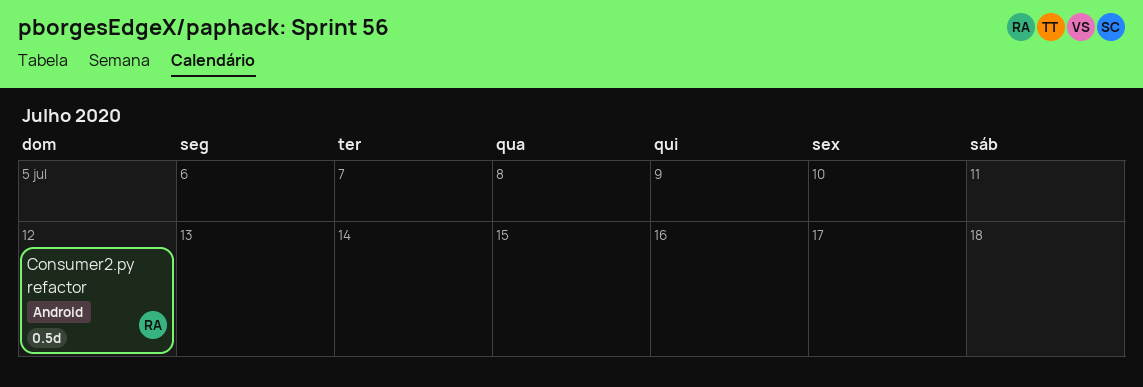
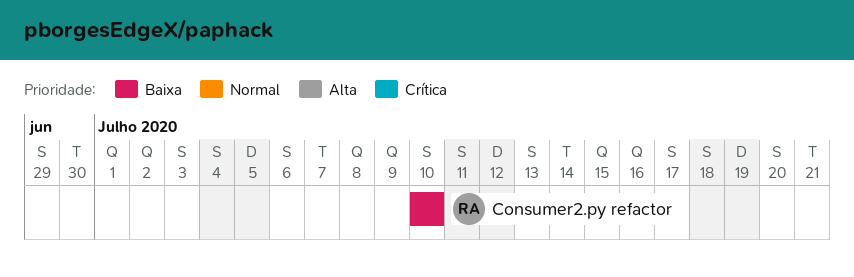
Consumer2.py refactor, due: Jul 12 -> Jul 10

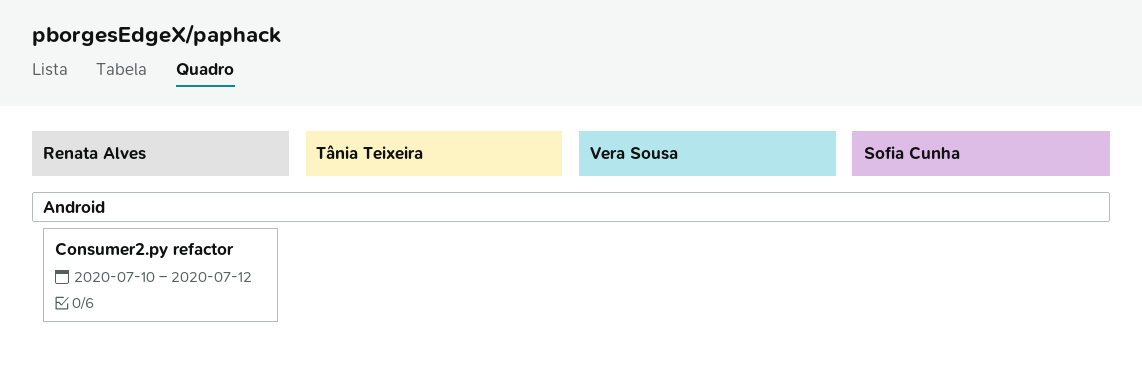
Consumer2.py refactor, due: Jul 10 -> Jul 12

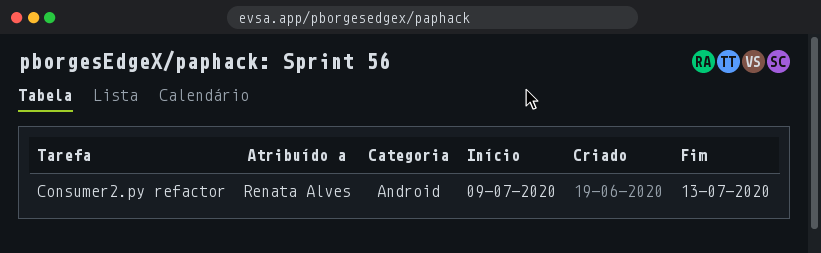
Consumer2.py refactor, start: Jul 10 -> Jul 9
Consumer2.py refactor, due: Jul 12 -> Jul 13

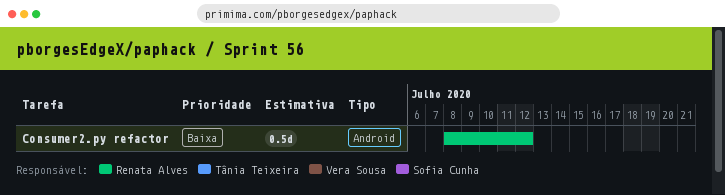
Consumer2.py refactor, start: Jul 9 -> Jul 8
Consumer2.py refactor, due: Jul 13 -> Jul 12

